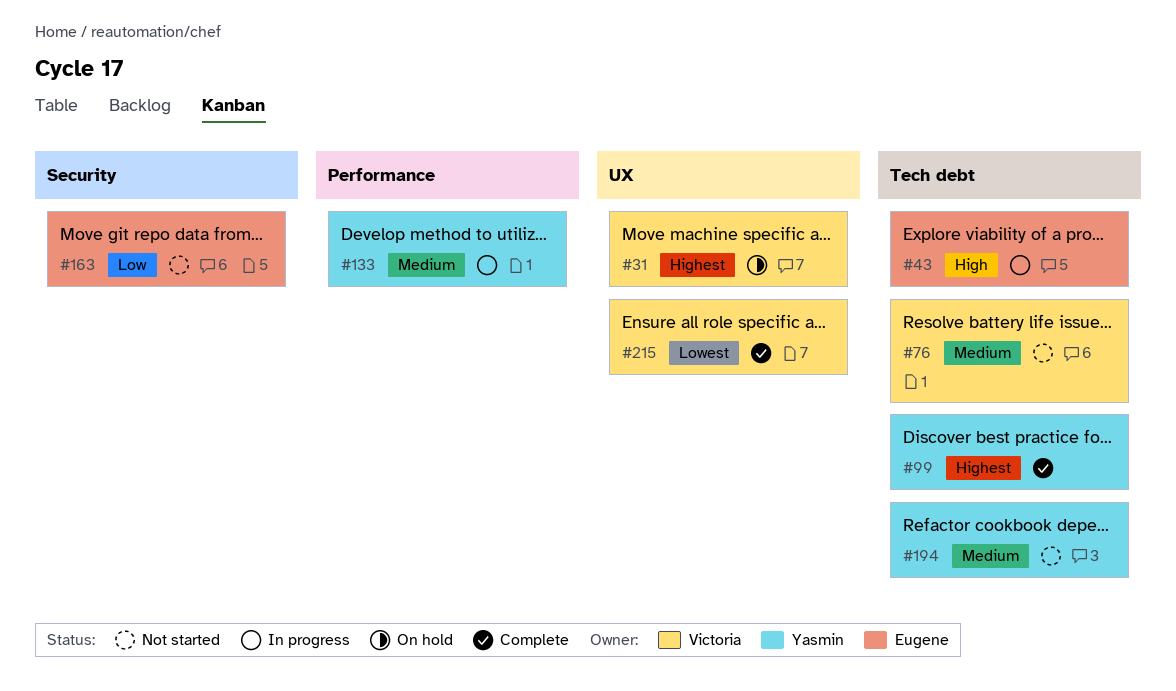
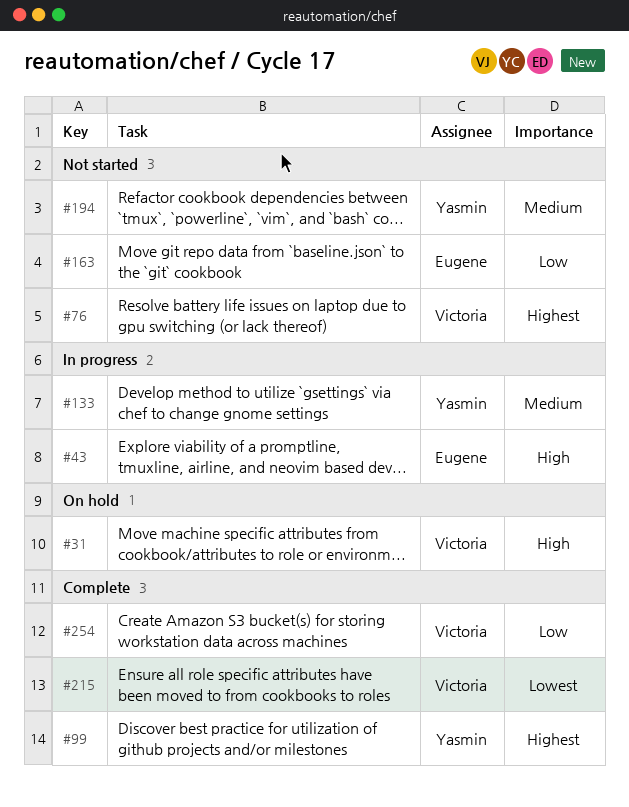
#31, priority: Highest -> High
#76, priority: Medium -> Highest
#254: none -> present

